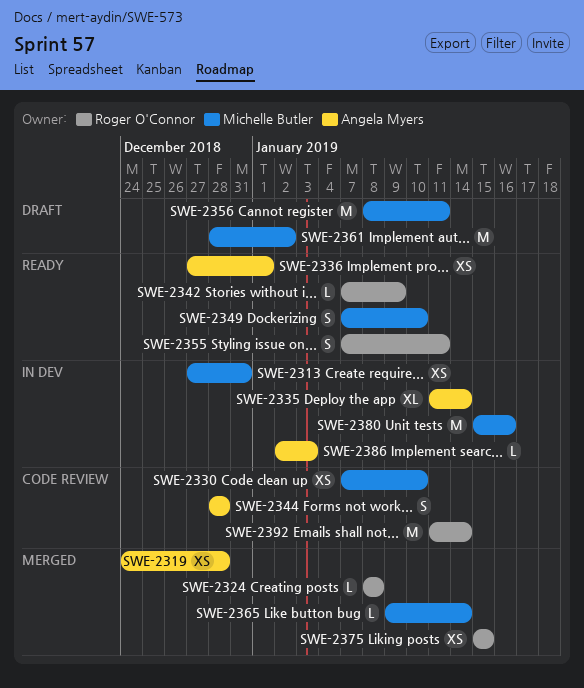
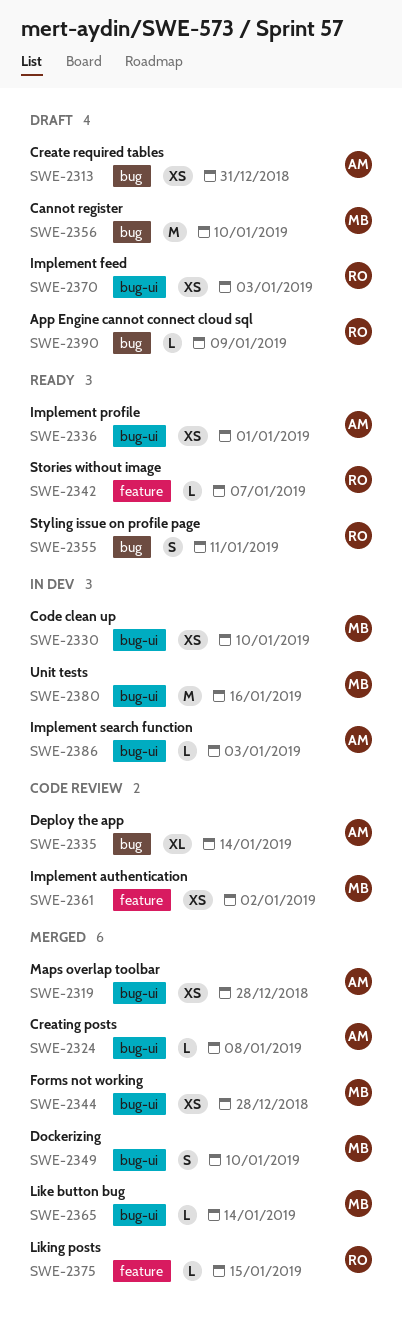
SWE-2313, status: In dev -> Draft
SWE-2313, owner: Michelle Butler -> Angela Myers
SWE-2324, owner: Roger O'Connor -> Angela Myers
SWE-2330, status: Code review -> In dev
SWE-2335, status: In dev -> Code review
SWE-2342, due: Jan 9 -> Jan 7
SWE-2344, status: Code review -> Merged
SWE-2344, owner: Angela Myers -> Michelle Butler
SWE-2344, estimate: S -> XS
SWE-2349, status: Ready -> Merged
SWE-2356, due: Jan 11 -> Jan 10
SWE-2361, status: Draft -> Code review
SWE-2361, estimate: M -> XS
SWE-2370: none -> present
SWE-2375, estimate: XS -> L
SWE-2390: none -> present
SWE-2392: present -> none

